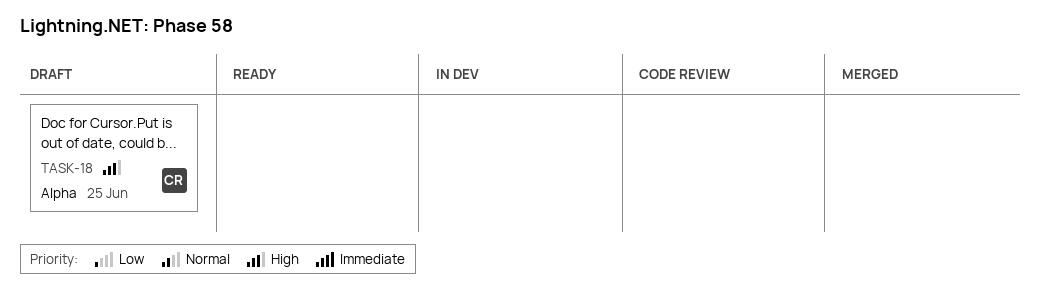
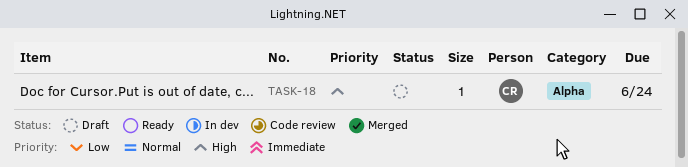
TASK-18, due: Jun 25 -> Jun 24

